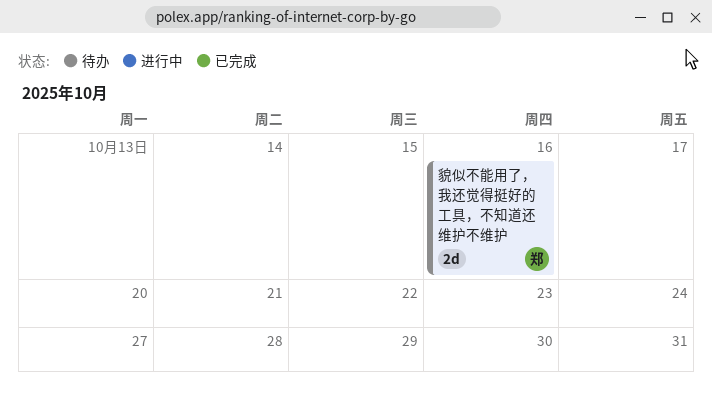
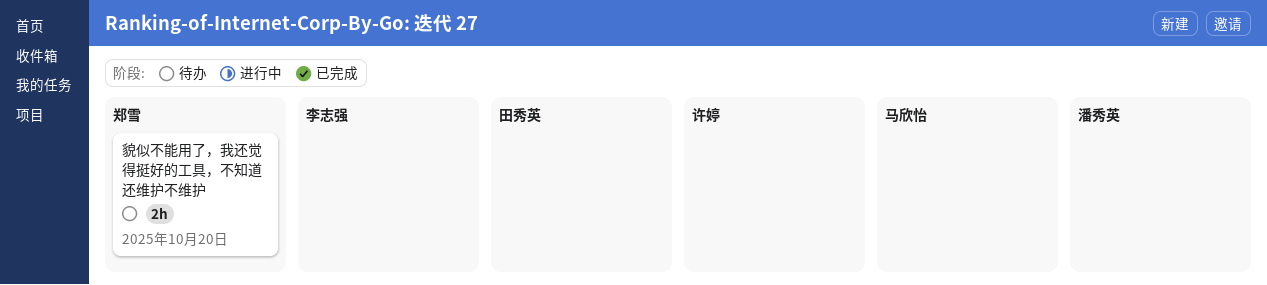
貌似不能用了，我还觉得挺好的工具，不知道还维护不维护, estimate: 2d -> 2h
貌似不能用了，我还觉得挺好的工具，不知道还维护不维护, due: Oct 16 -> Oct 20

